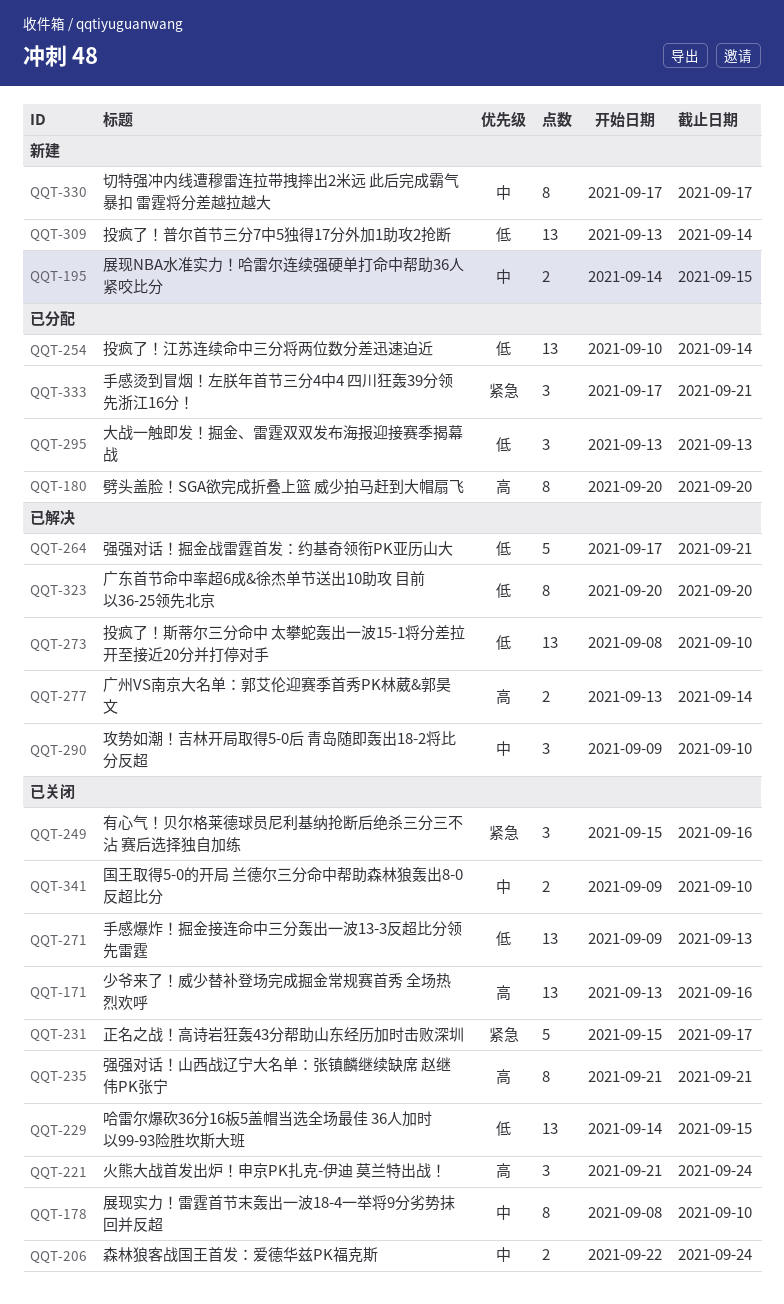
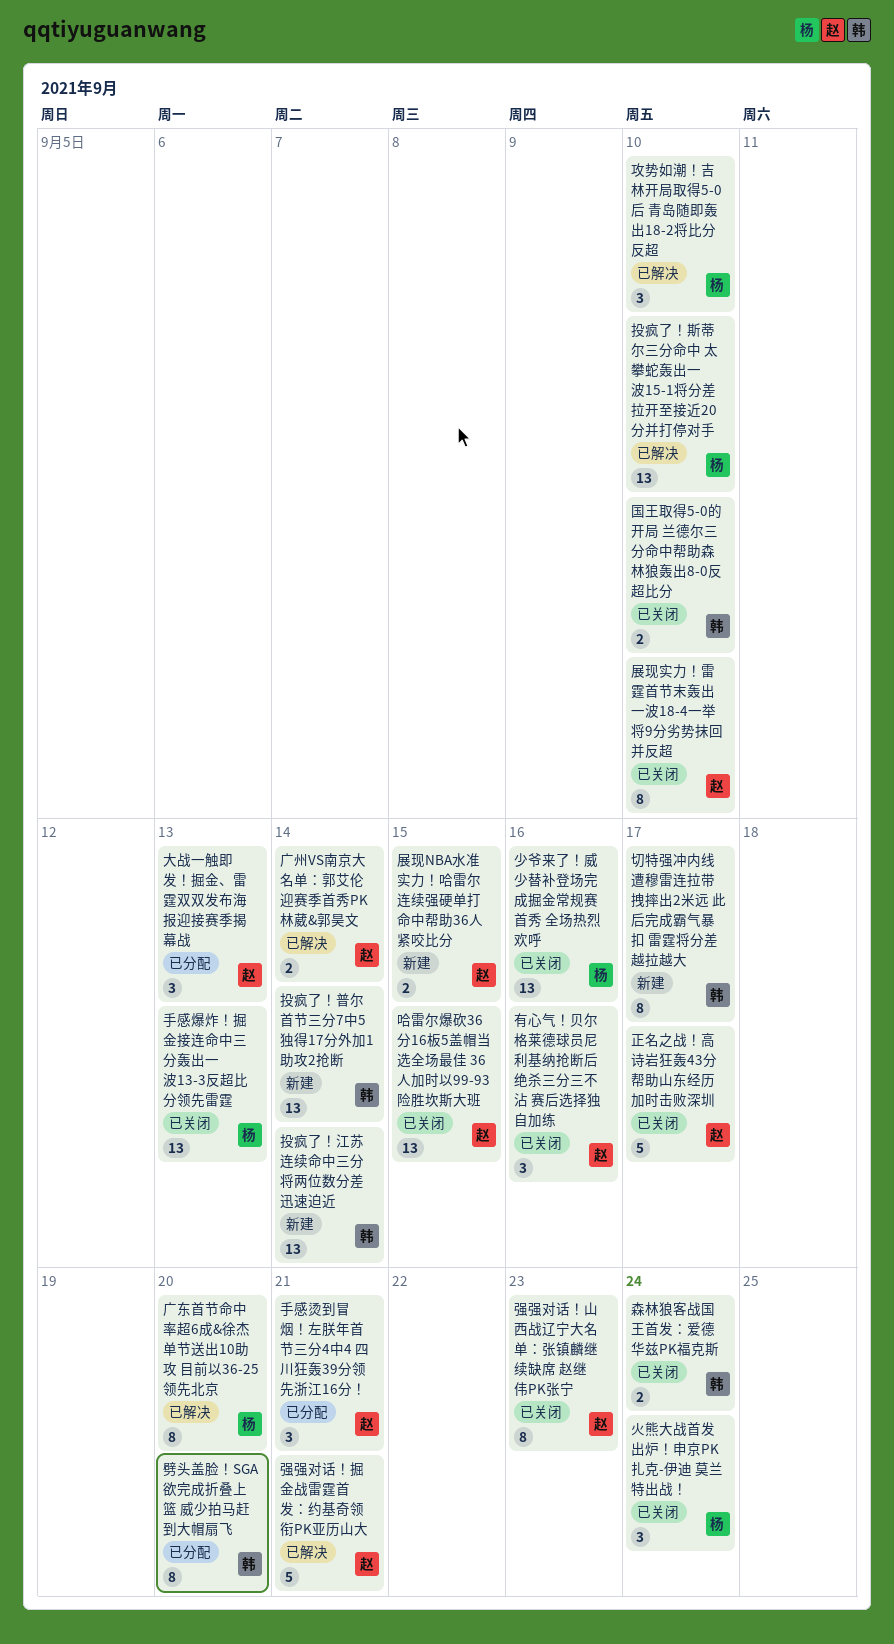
强强对话！山西战辽宁大名单：张镇麟继续缺席 赵继伟PK张宁, due: Sep 21 -> Sep 23
投疯了！江苏连续命中三分将两位数分差迅速迫近, status: 已分配 -> 新建

